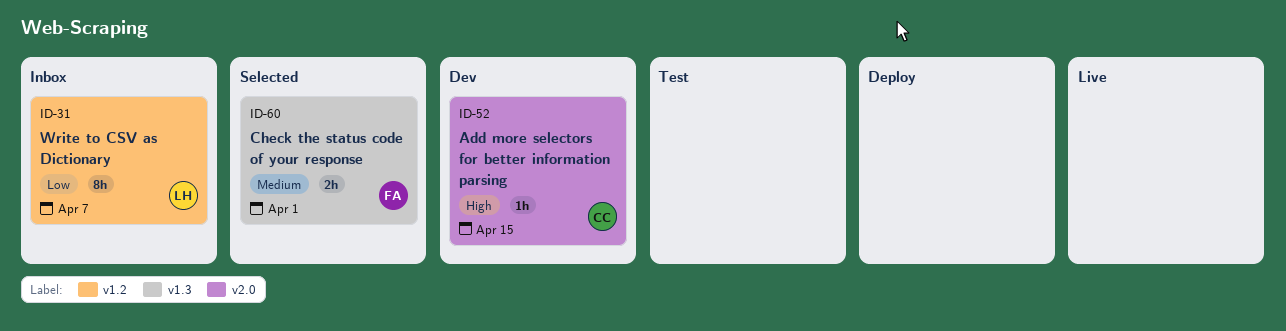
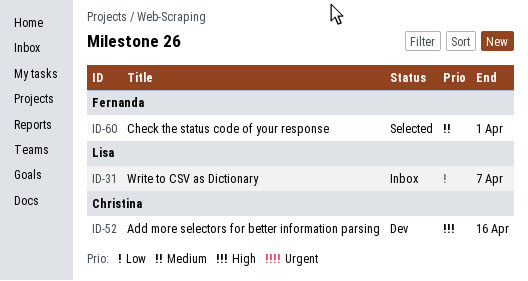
ID-52, due: Apr 15 -> Apr 16

